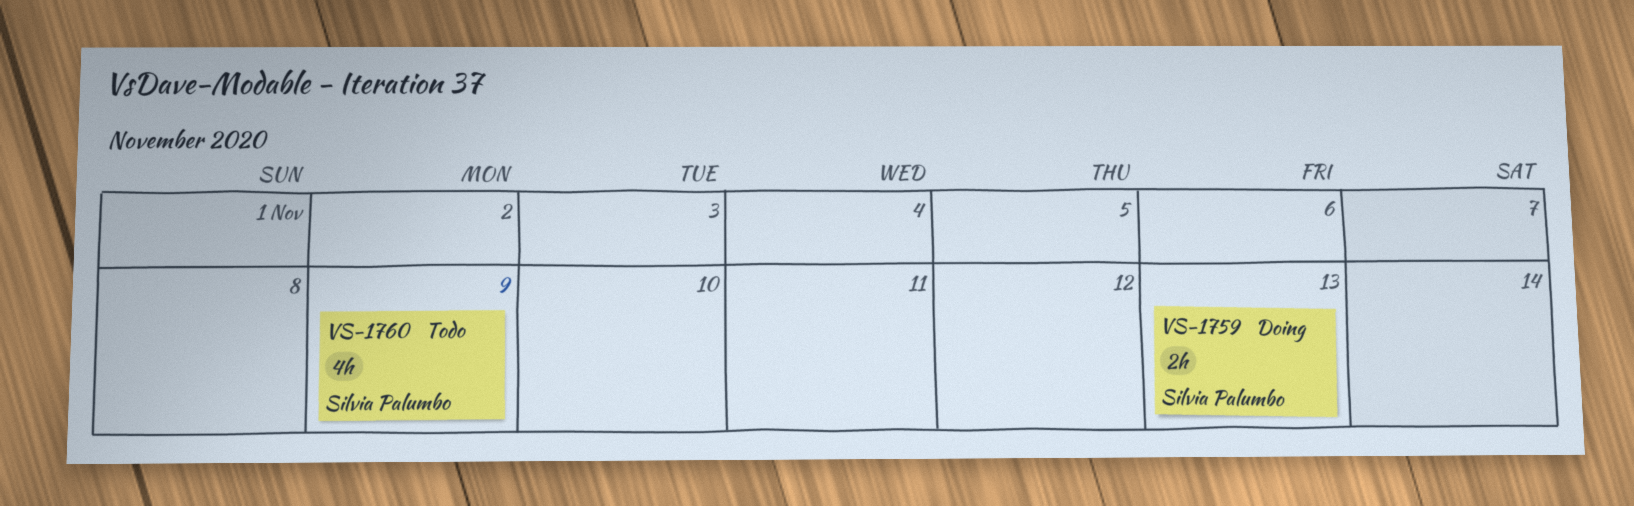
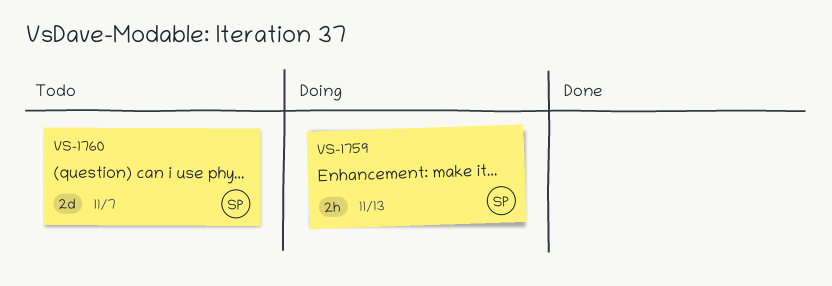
VS-1760, estimate: 4h -> 2d
VS-1760, due: Nov 9 -> Nov 7

